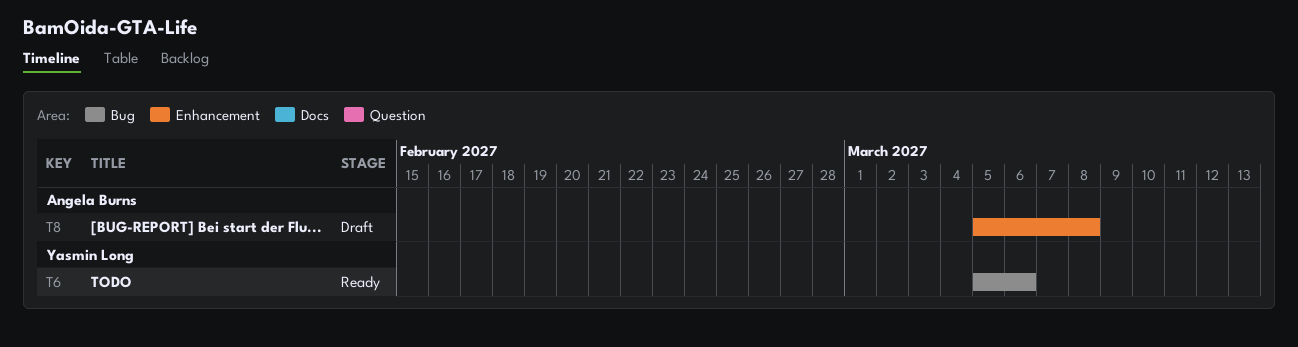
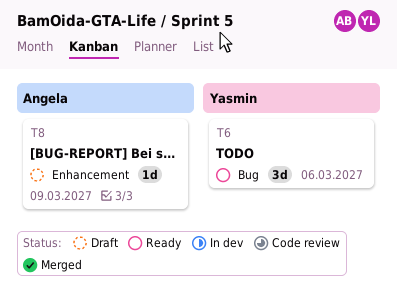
T8, due: Mar 8 -> Mar 9

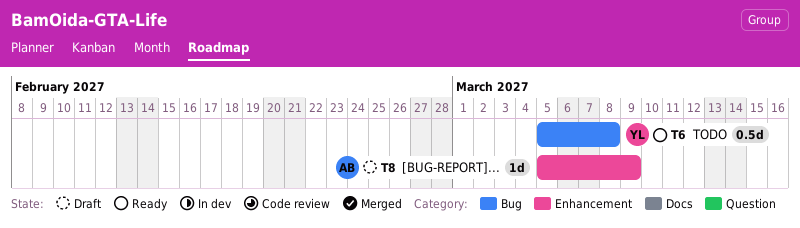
T6, estimate: 3d -> 0.5d
T6, due: Mar 6 -> Mar 8

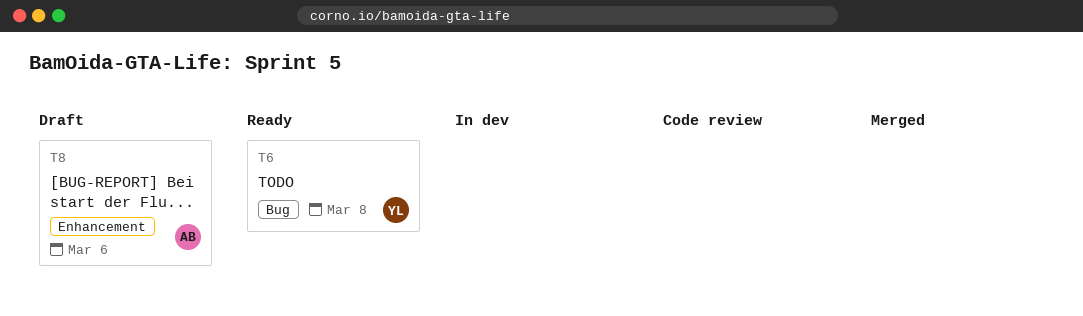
T8, due: Mar 9 -> Mar 6

